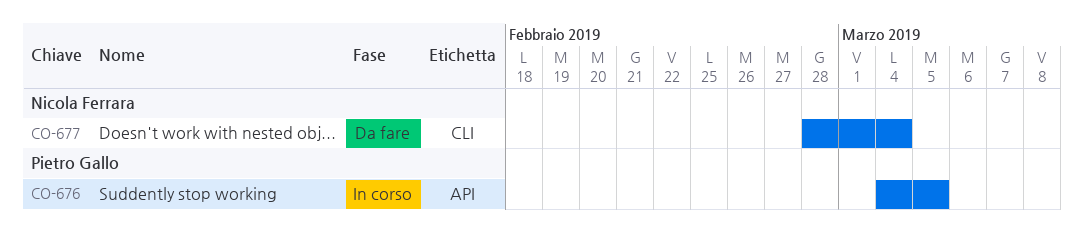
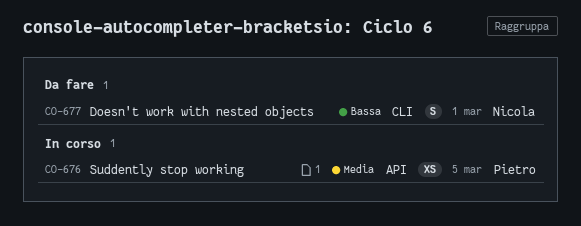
CO-677, due: Mar 4 -> Mar 1

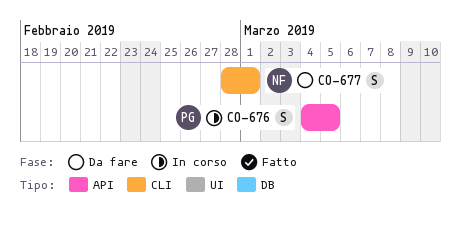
CO-676, estimate: XS -> S

